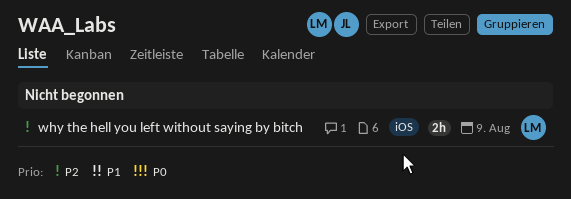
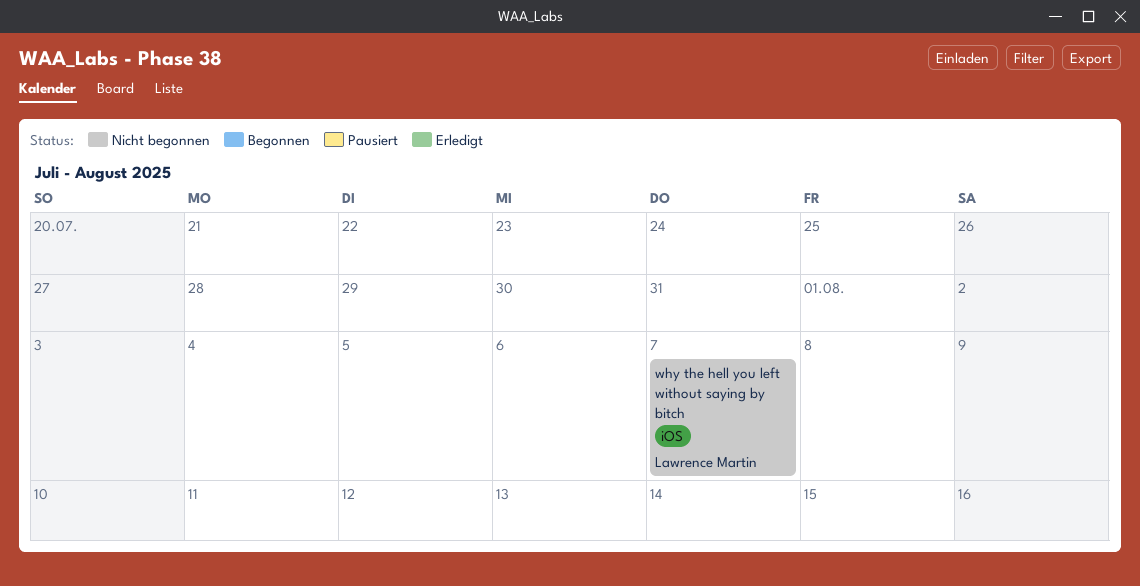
why the hell you left without saying by bitch, due: Aug 9 -> Aug 7

